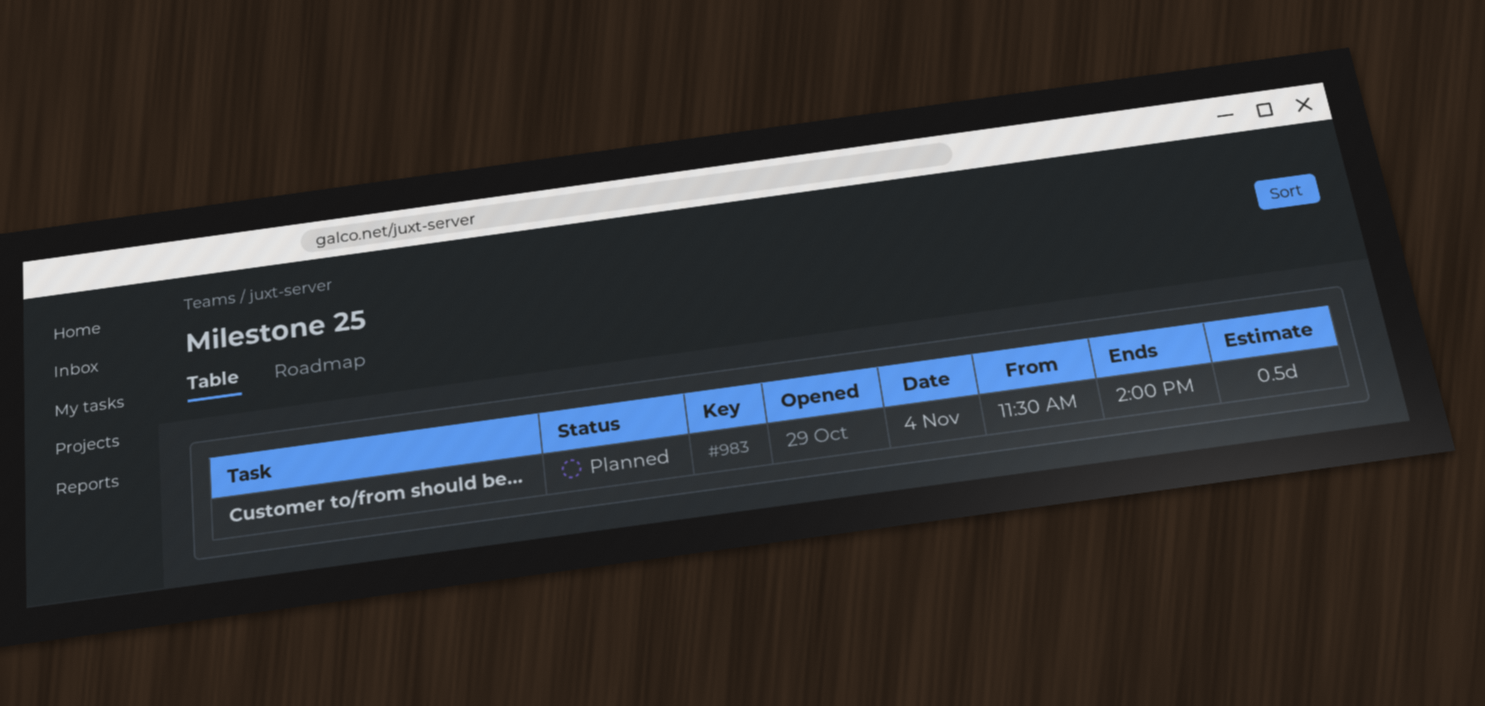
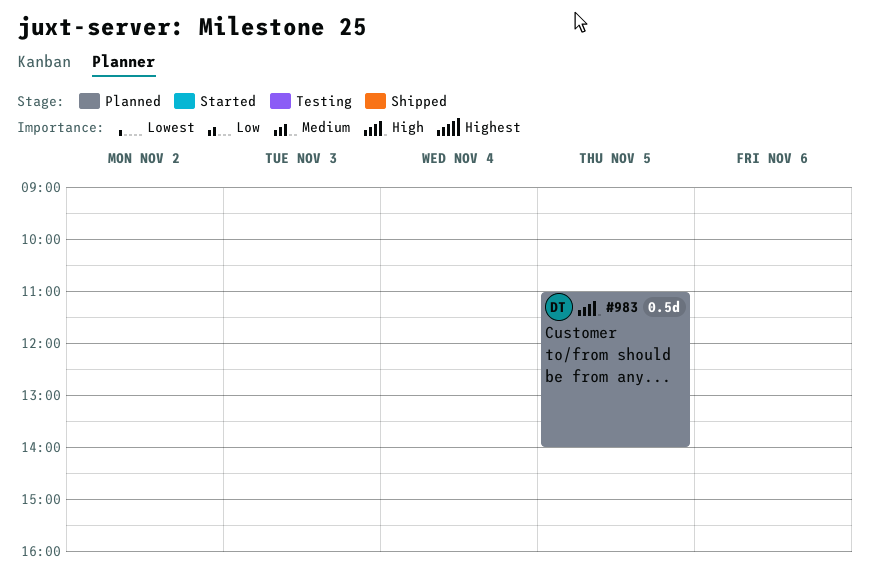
#983, day: Nov 4 -> Nov 5
#983, begins: 11:30 -> 11:00

